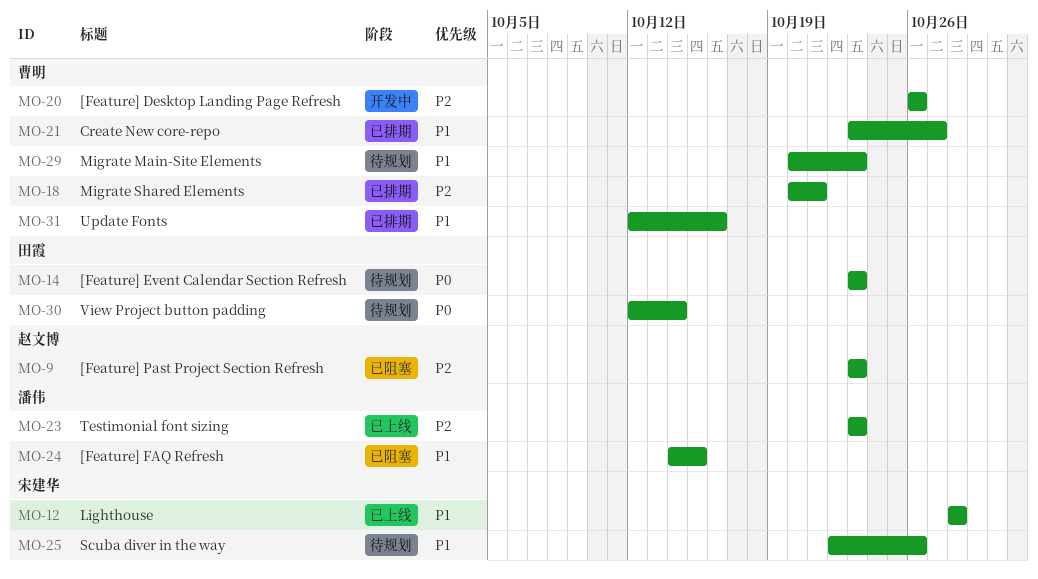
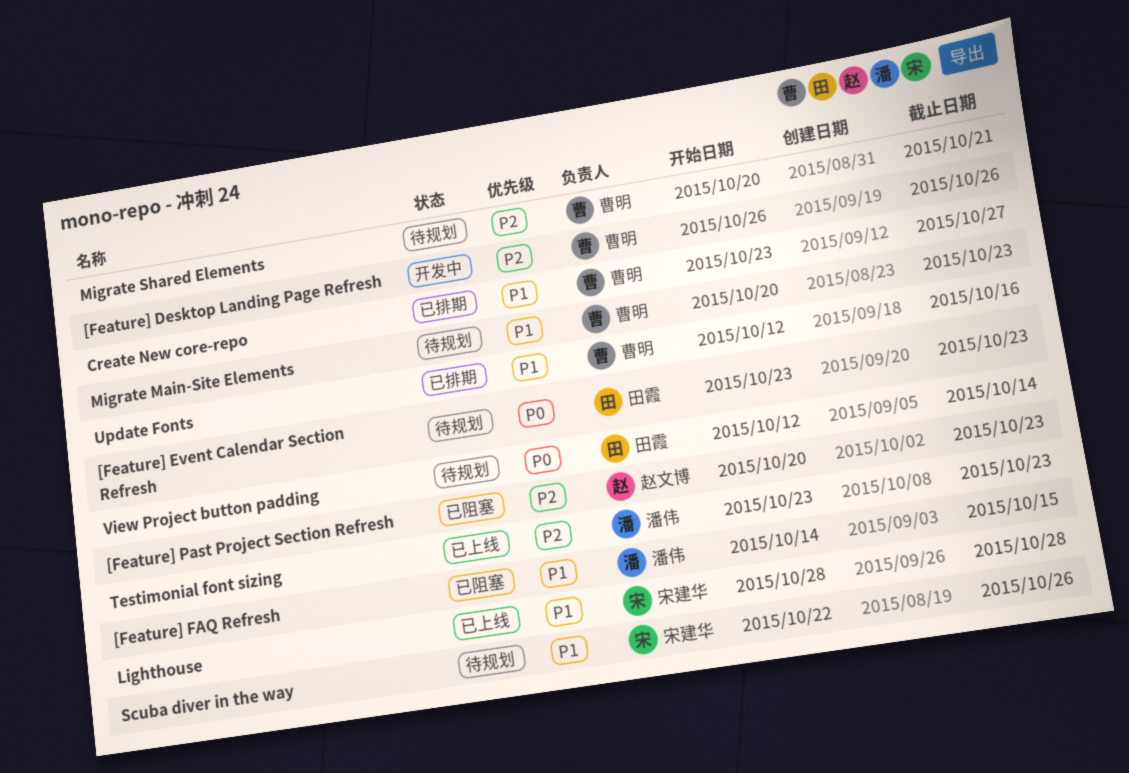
[Feature] Past Project Section Refresh, start: Oct 23 -> Oct 20
Migrate Shared Elements, status: 已排期 -> 待规划

